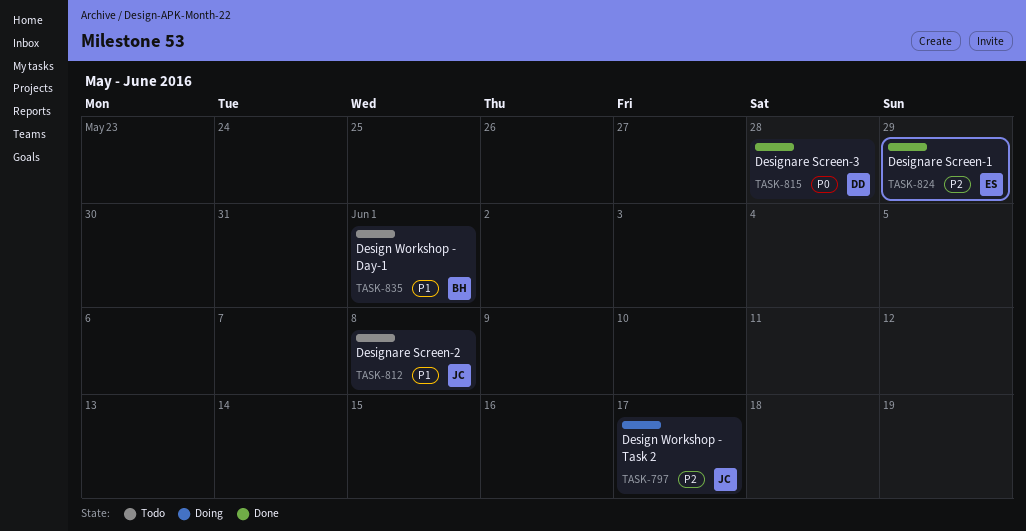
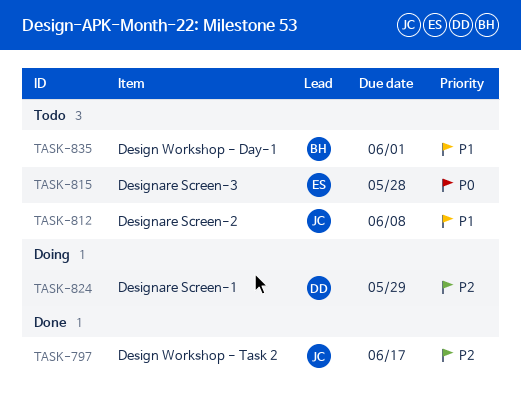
TASK-797, status: Doing -> Done
TASK-815, status: Done -> Todo
TASK-815, owner: DD -> ES
TASK-824, status: Done -> Doing
TASK-824, owner: ES -> DD

